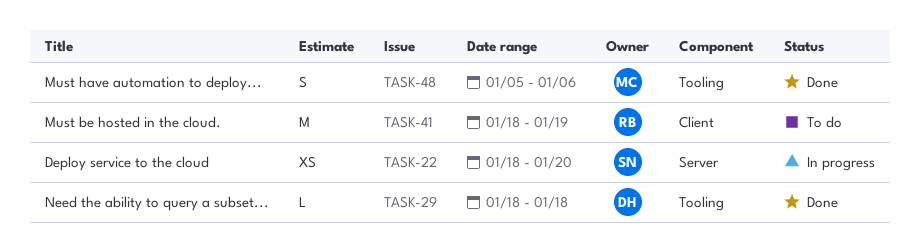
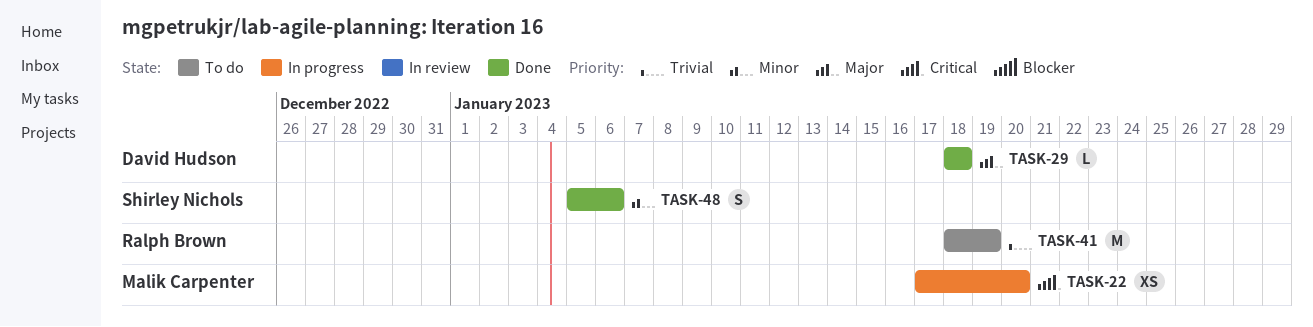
TASK-22, owner: Shirley Nichols -> Malik Carpenter
TASK-22, start: Jan 18 -> Jan 17
TASK-48, owner: Malik Carpenter -> Shirley Nichols

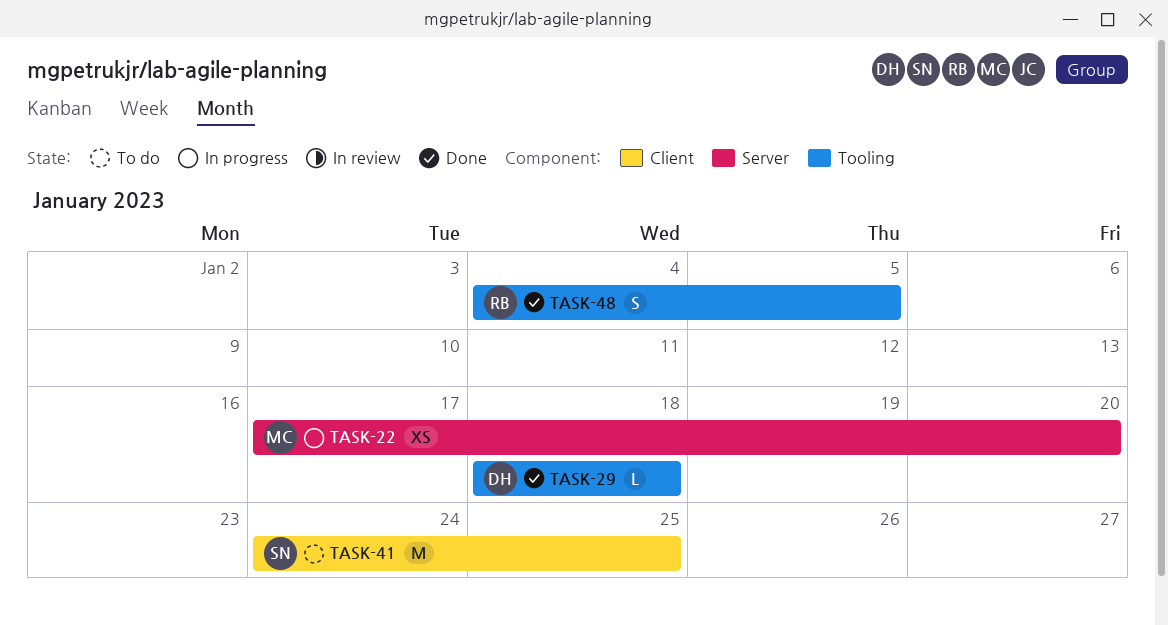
TASK-41, owner: Ralph Brown -> Shirley Nichols
TASK-41, start: Jan 18 -> Jan 24
TASK-41, due: Jan 19 -> Jan 25
TASK-48, owner: Shirley Nichols -> Ralph Brown
TASK-48, start: Jan 5 -> Jan 4
TASK-48, due: Jan 6 -> Jan 5

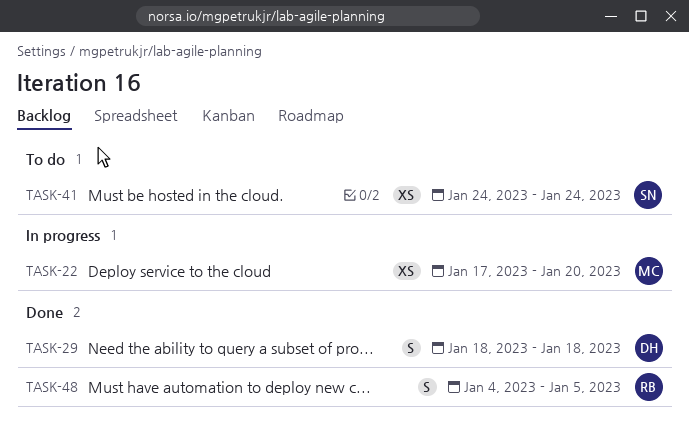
TASK-29, estimate: L -> S
TASK-41, estimate: M -> XS
TASK-41, due: Jan 25 -> Jan 24

